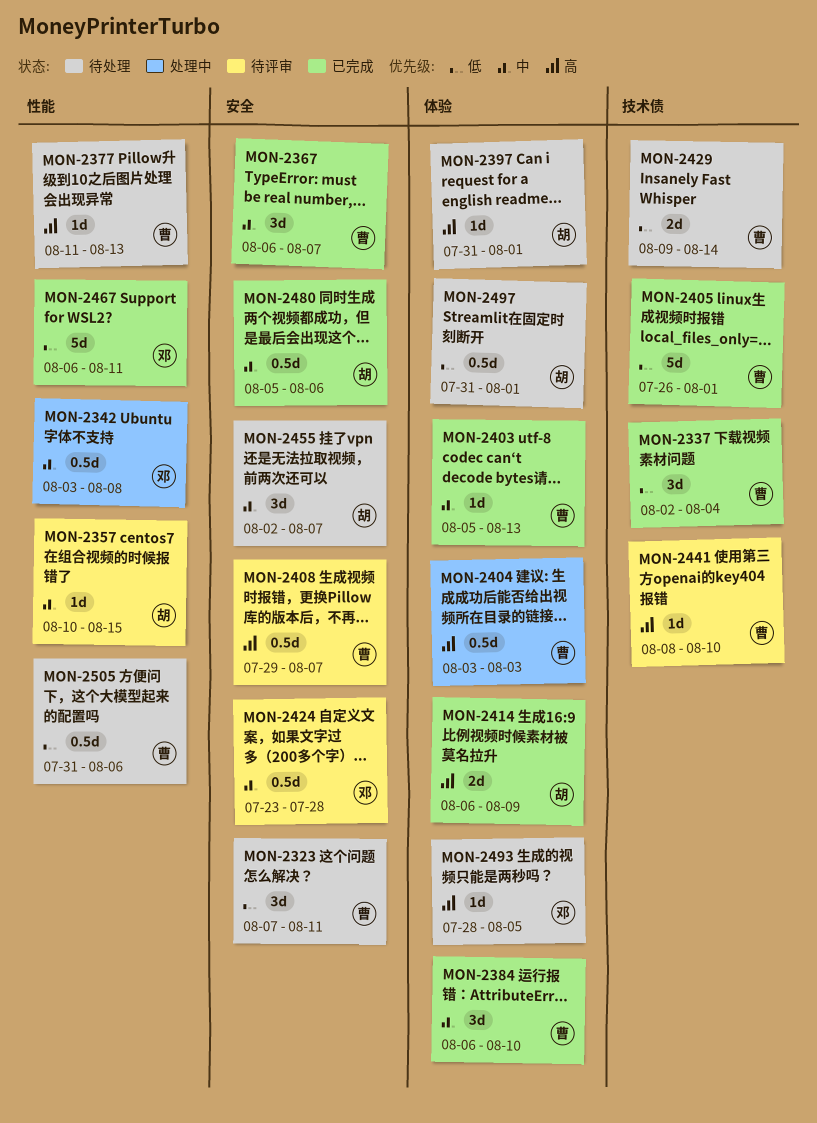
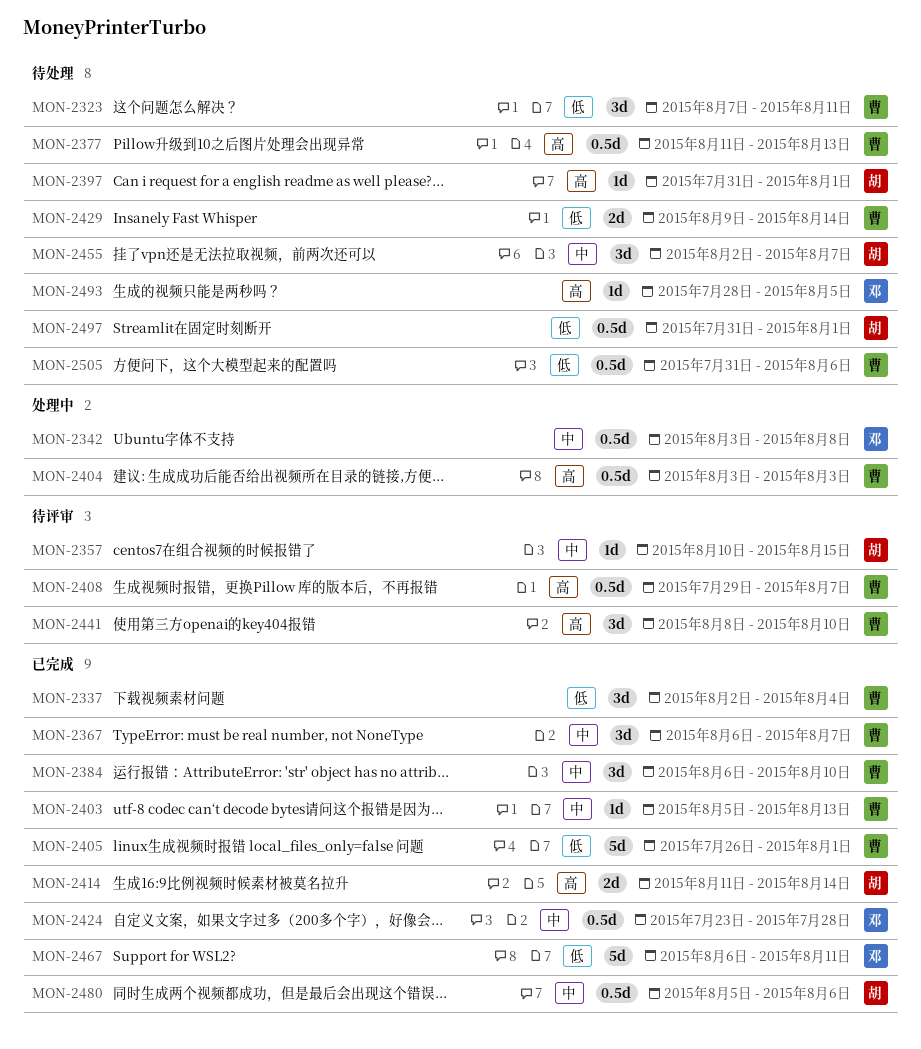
MON-2377, estimate: 1d -> 0.5d
MON-2414, start: Aug 6 -> Aug 11
MON-2414, due: Aug 9 -> Aug 14
MON-2424, status: 待评审 -> 已完成
MON-2441, estimate: 1d -> 3d

